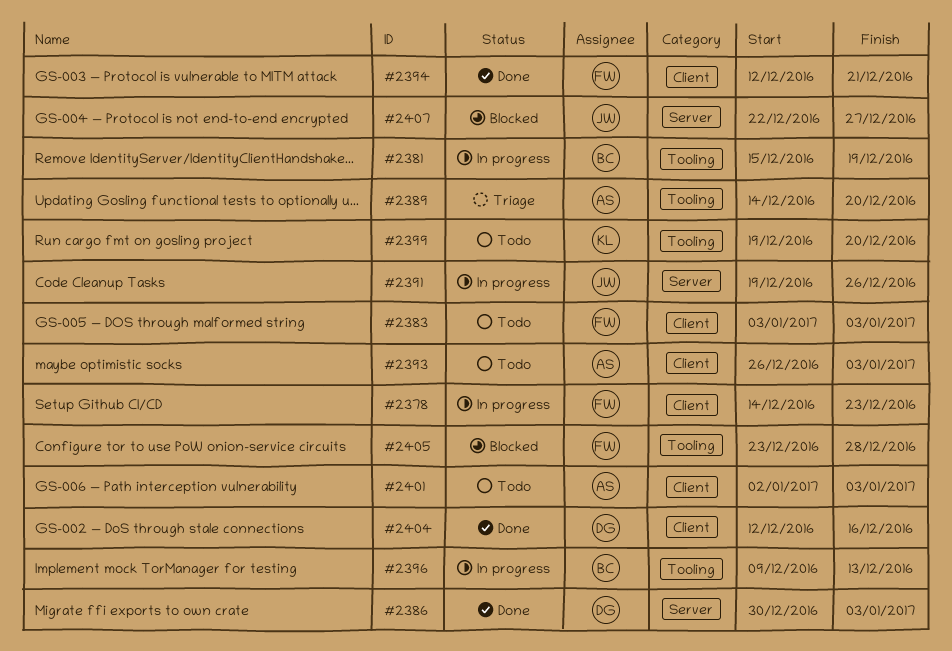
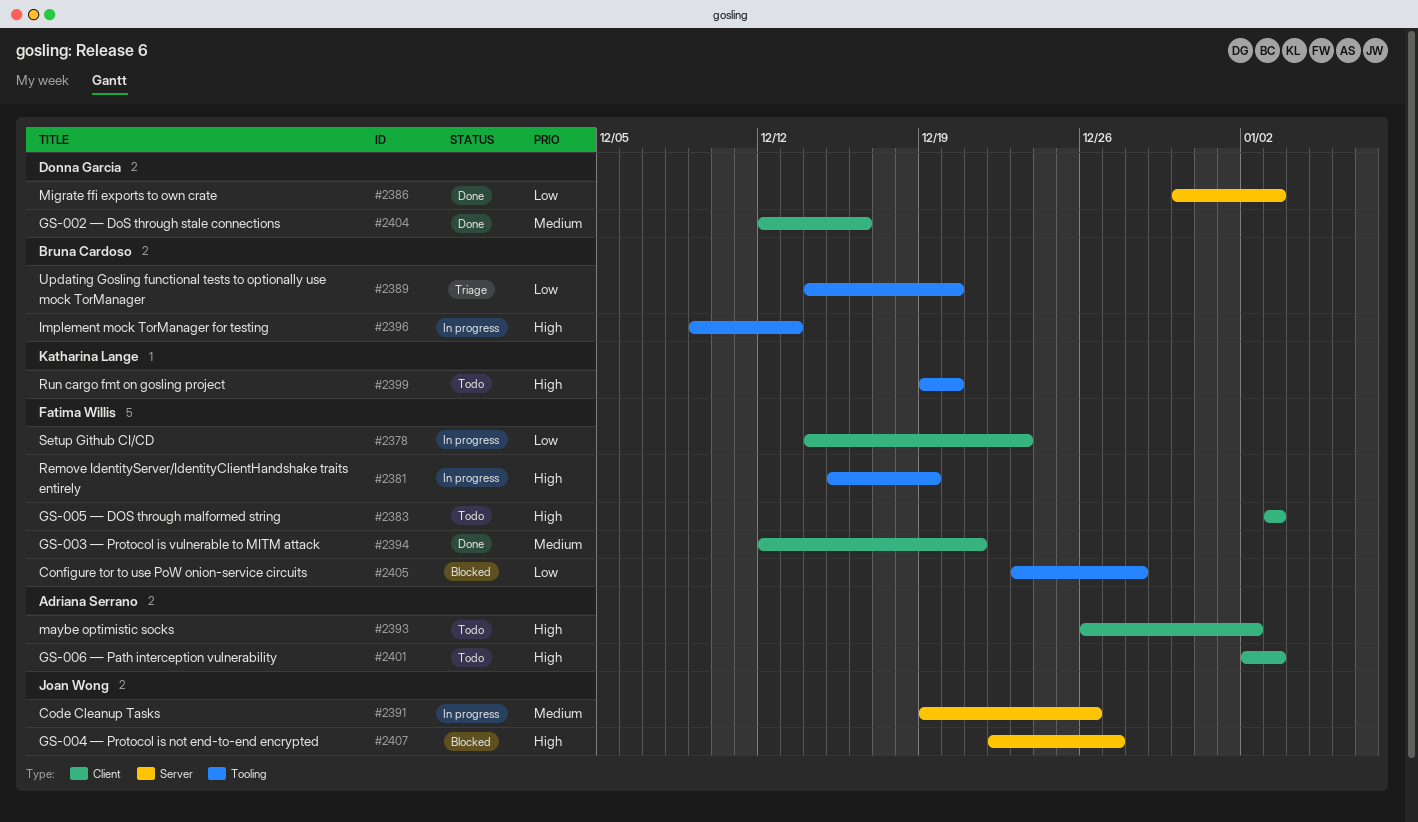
#2381, owner: Bruna Cardoso -> Fatima Willis
#2389, owner: Adriana Serrano -> Bruna Cardoso
#2393, due: Jan 3 -> Jan 2

